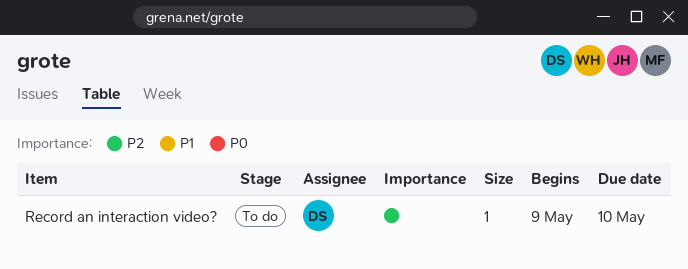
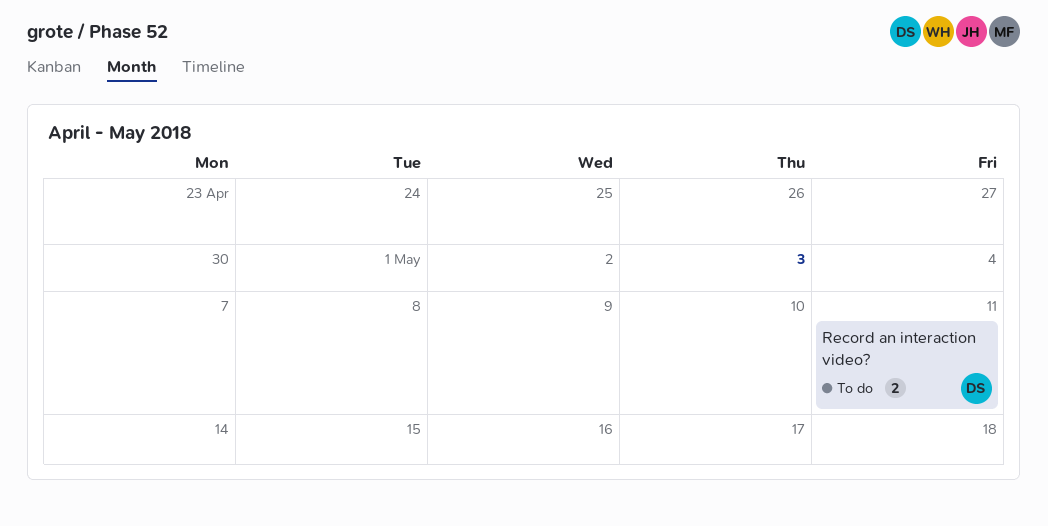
Record an interaction video?, estimate: 1 -> 2
Record an interaction video?, due: May 10 -> May 11

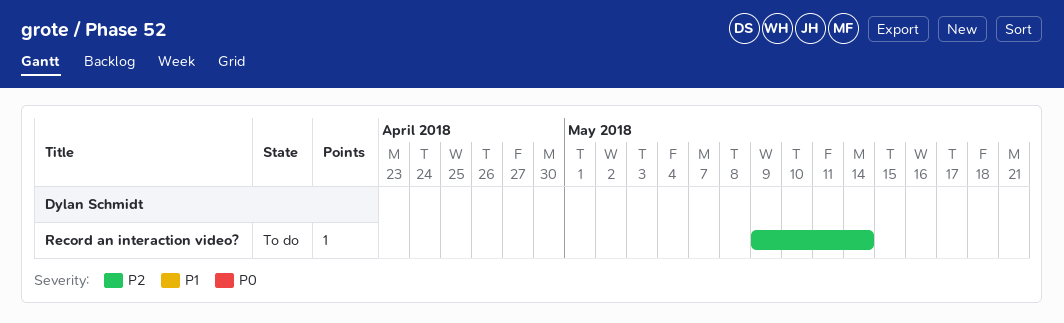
Record an interaction video?, estimate: 2 -> 1
Record an interaction video?, due: May 11 -> May 14

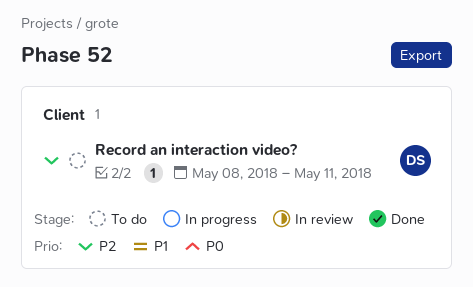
Record an interaction video?, start: May 9 -> May 8
Record an interaction video?, due: May 14 -> May 11

